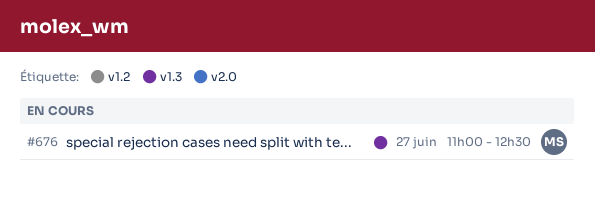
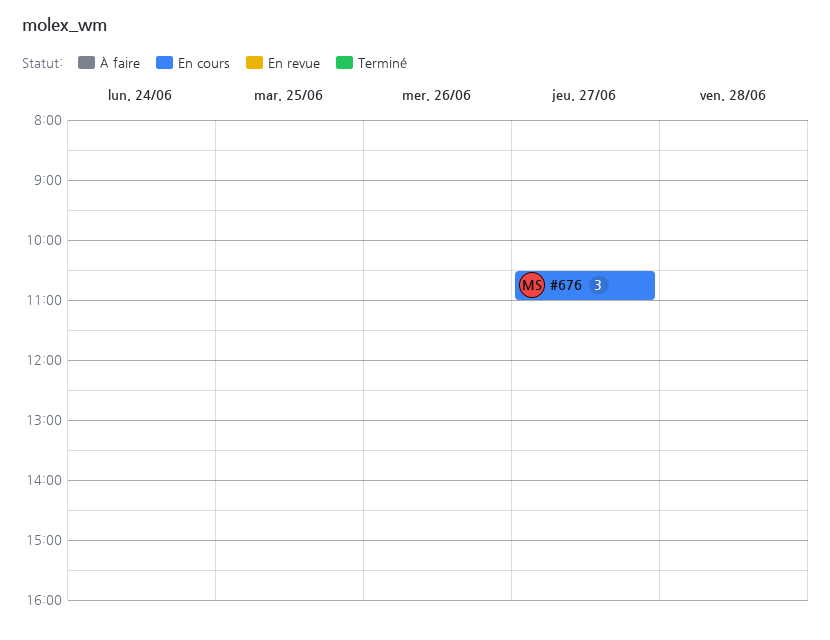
#676, begins: 11:00 -> 10:30
#676, ends: 12:30 -> 11:00

